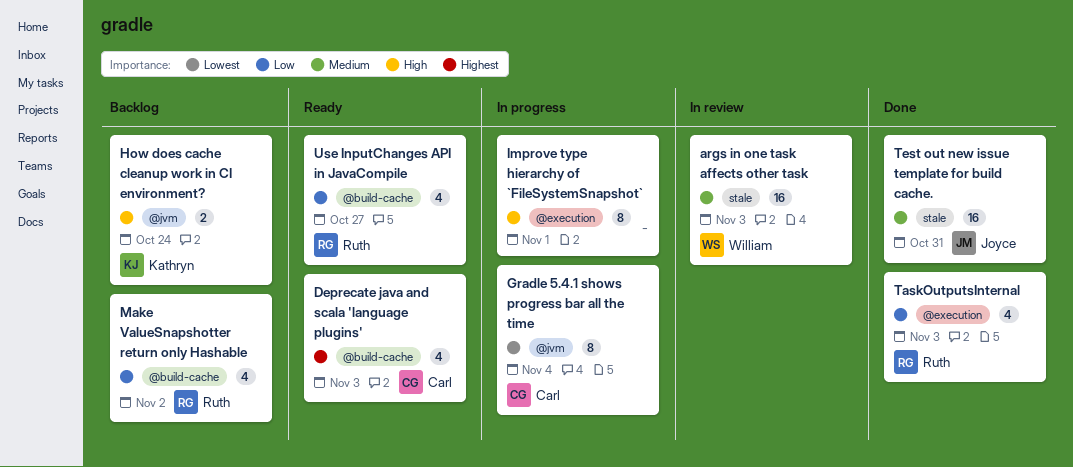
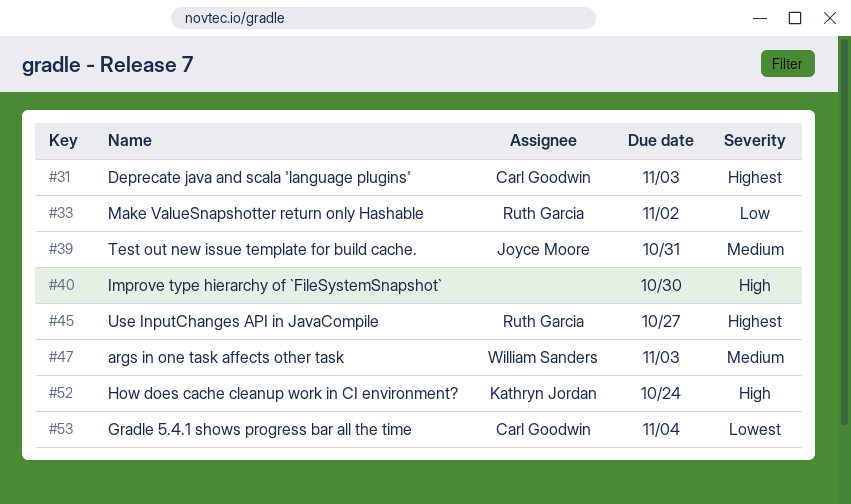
Improve type hierarchy of `FileSystemSnapshot`, due: Nov 1 -> Oct 30
TaskOutputsInternal: present -> none
Use InputChanges API in JavaCompile, priority: Low -> Highest

